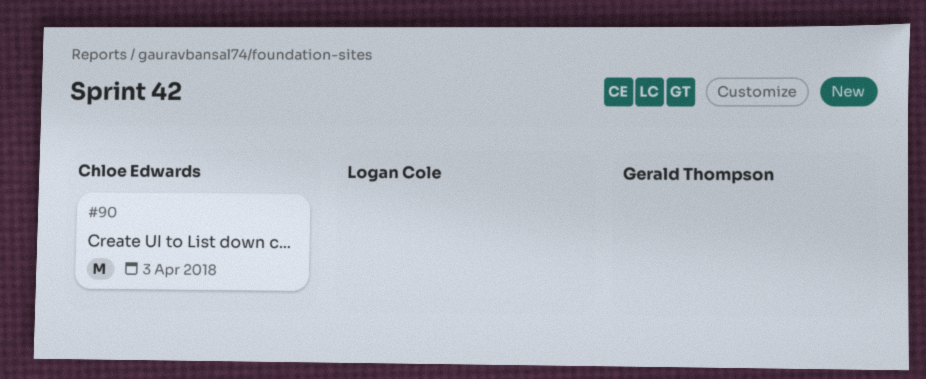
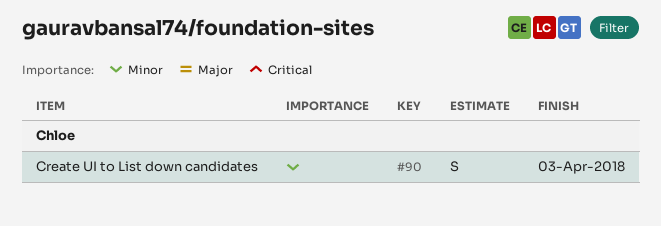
#90, estimate: M -> S

